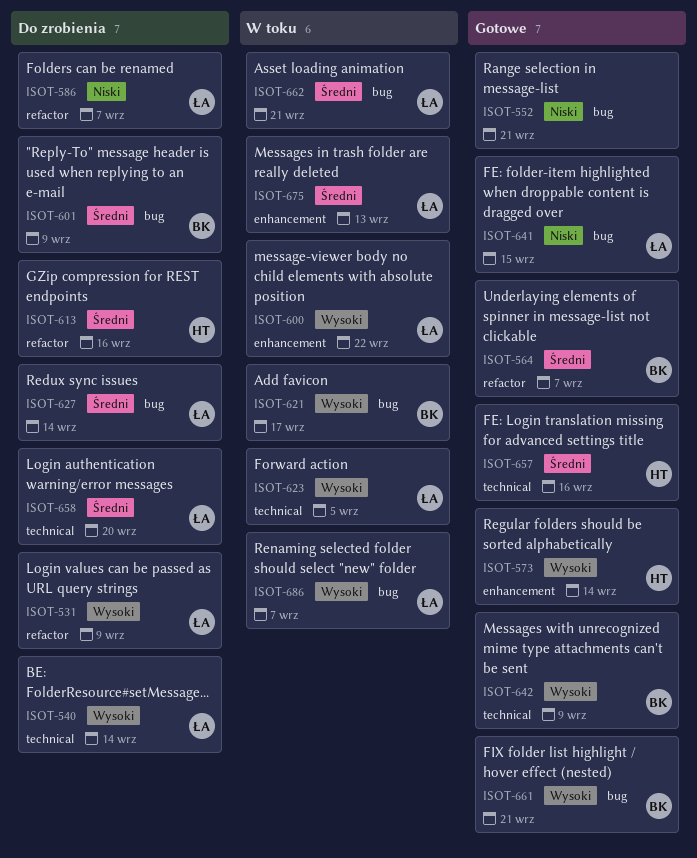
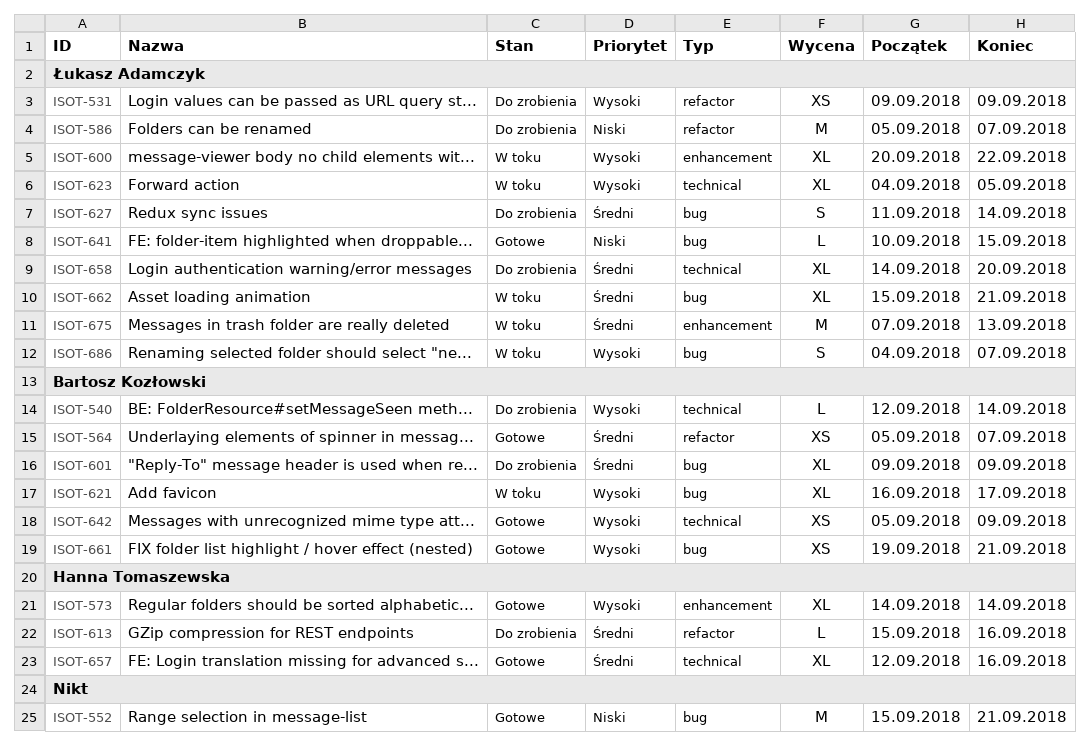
ISOT-540, owner: Łukasz Adamczyk -> Bartosz Kozłowski

